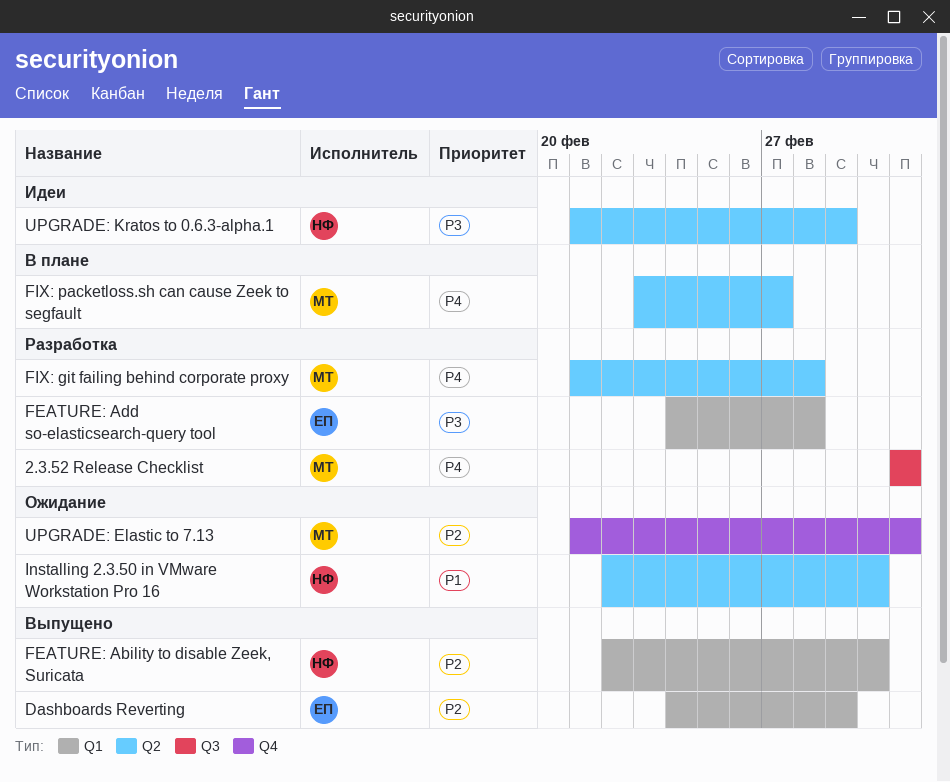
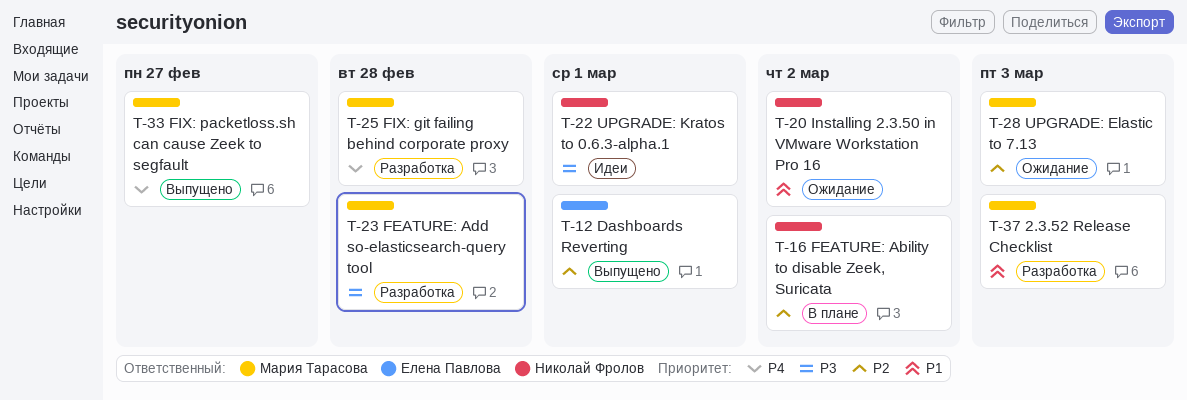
2.3.52 Release Checklist, priority: P4 -> P1
FEATURE: Ability to disable Zeek, Suricata, status: Выпущено -> В плане
FEATURE: Add so-elasticsearch-query tool, owner: Елена Павлова -> Мария Тарасова
FIX: packetloss.sh can cause Zeek to segfault, status: В плане -> Выпущено

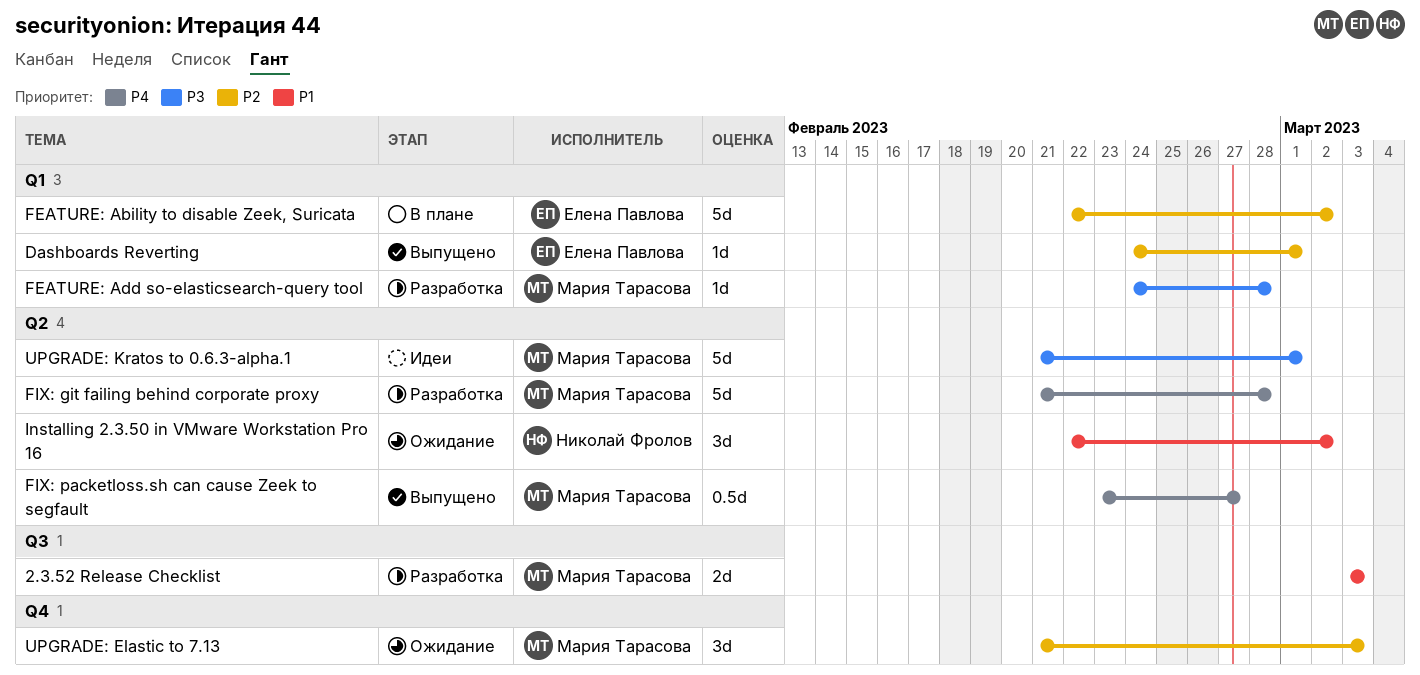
FEATURE: Ability to disable Zeek, Suricata, owner: Николай Фролов -> Елена Павлова
UPGRADE: Kratos to 0.6.3-alpha.1, owner: Николай Фролов -> Мария Тарасова

